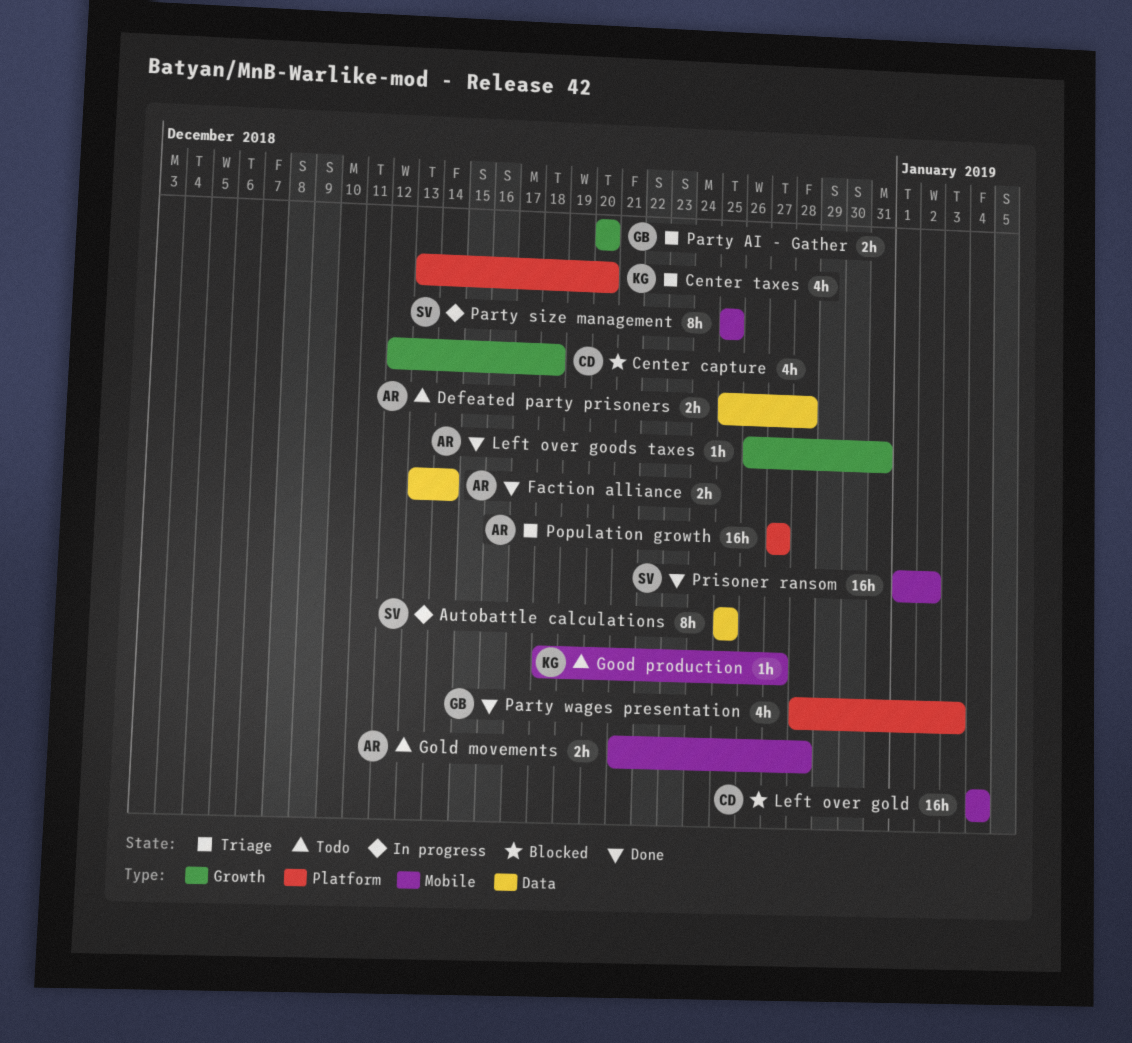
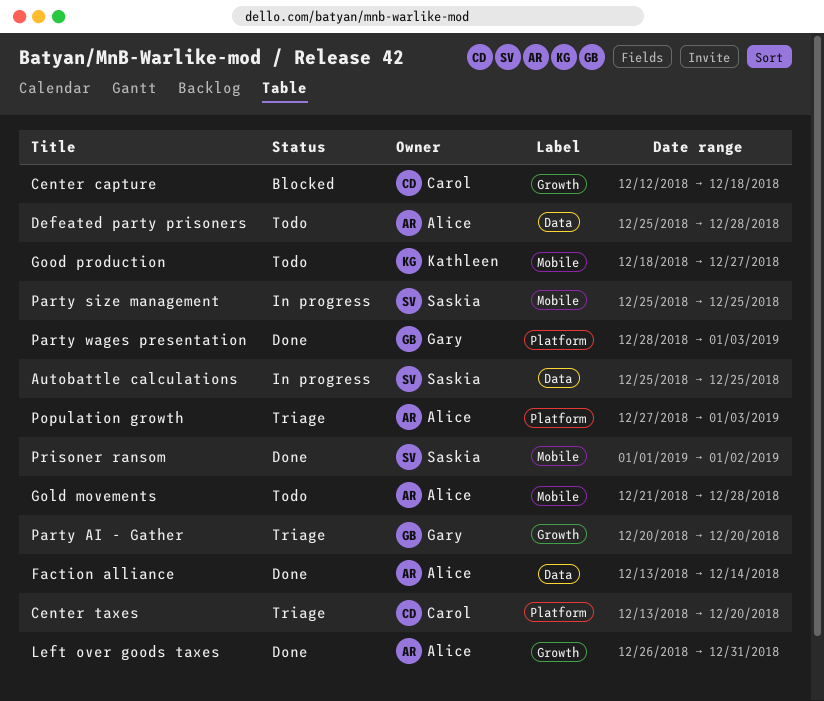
Center taxes, owner: Kathleen -> Carol
Left over gold: present -> none
Population growth, due: Dec 27 -> Jan 3

